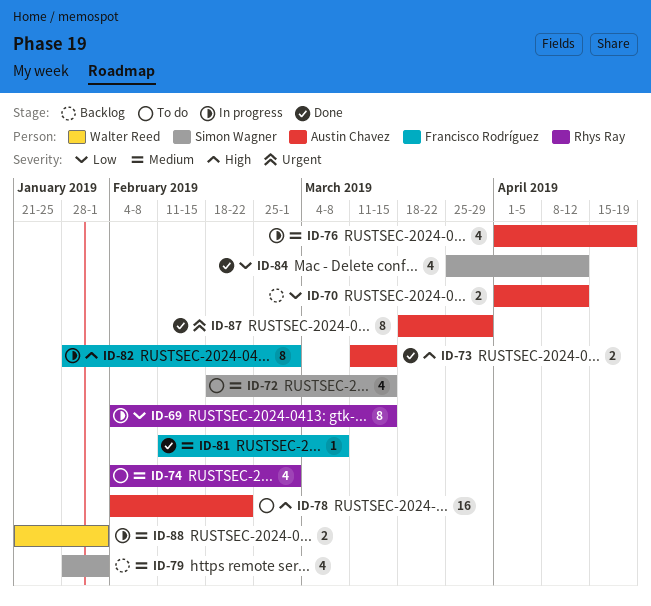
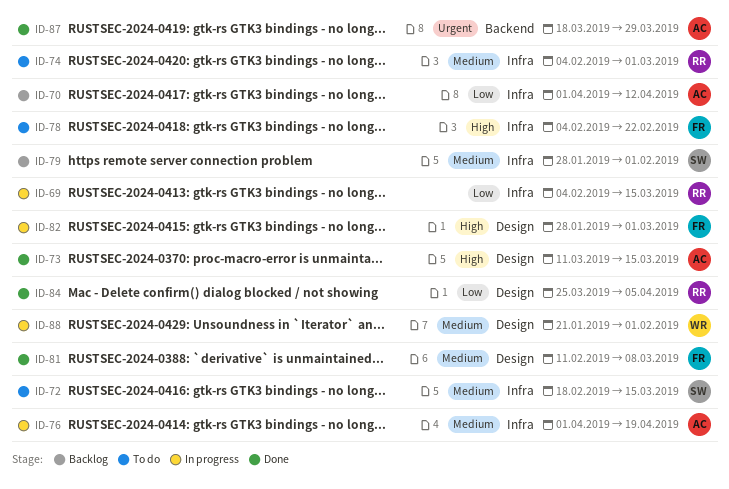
ID-78, owner: Austin Chavez -> Francisco Rodríguez
ID-84, owner: Simon Wagner -> Rhys Ray
ID-84, due: Apr 12 -> Apr 5

